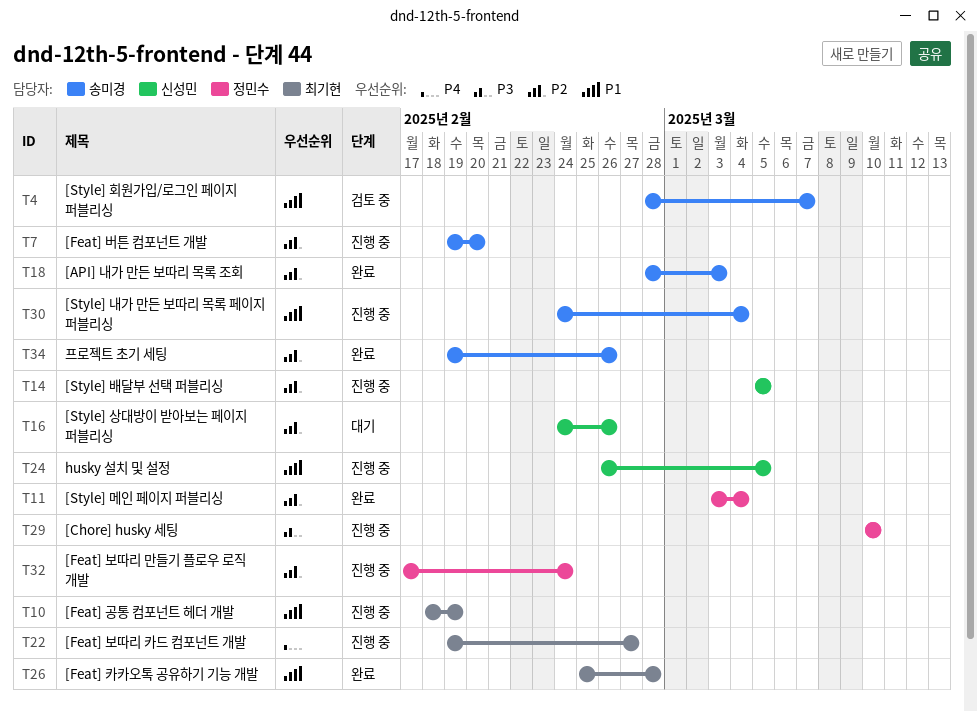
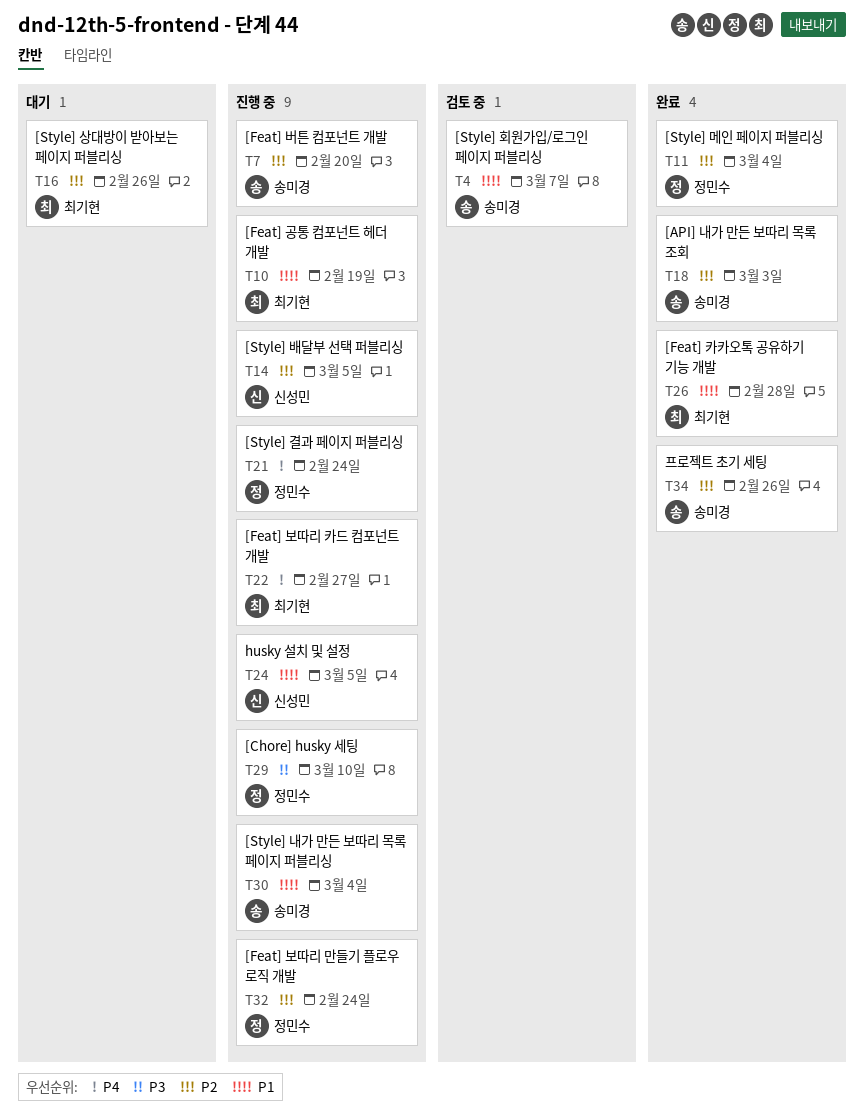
T16, owner: 신성민 -> 최기현
T21: none -> present

